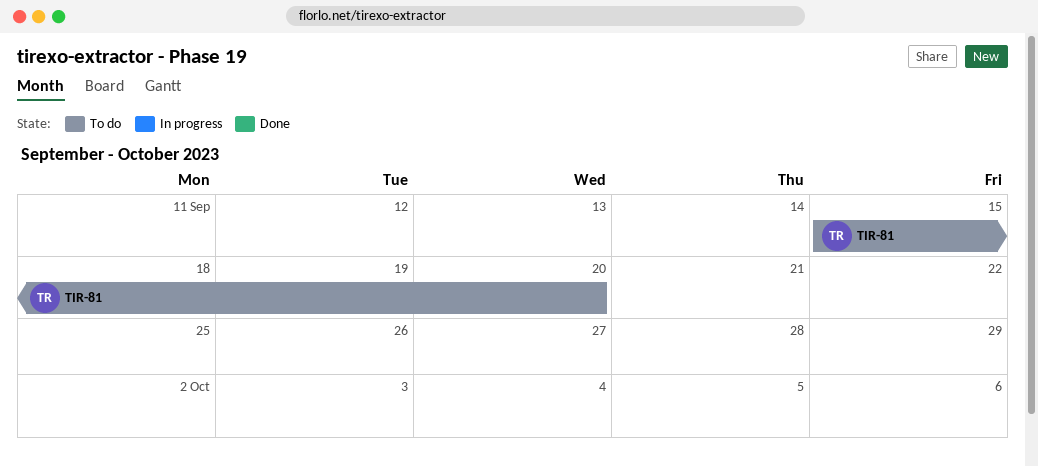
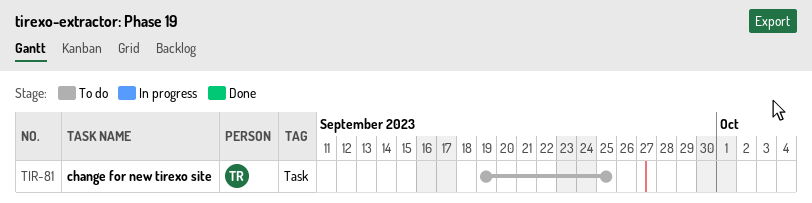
TIR-81, start: Sep 15 -> Sep 19
TIR-81, due: Sep 20 -> Sep 25

